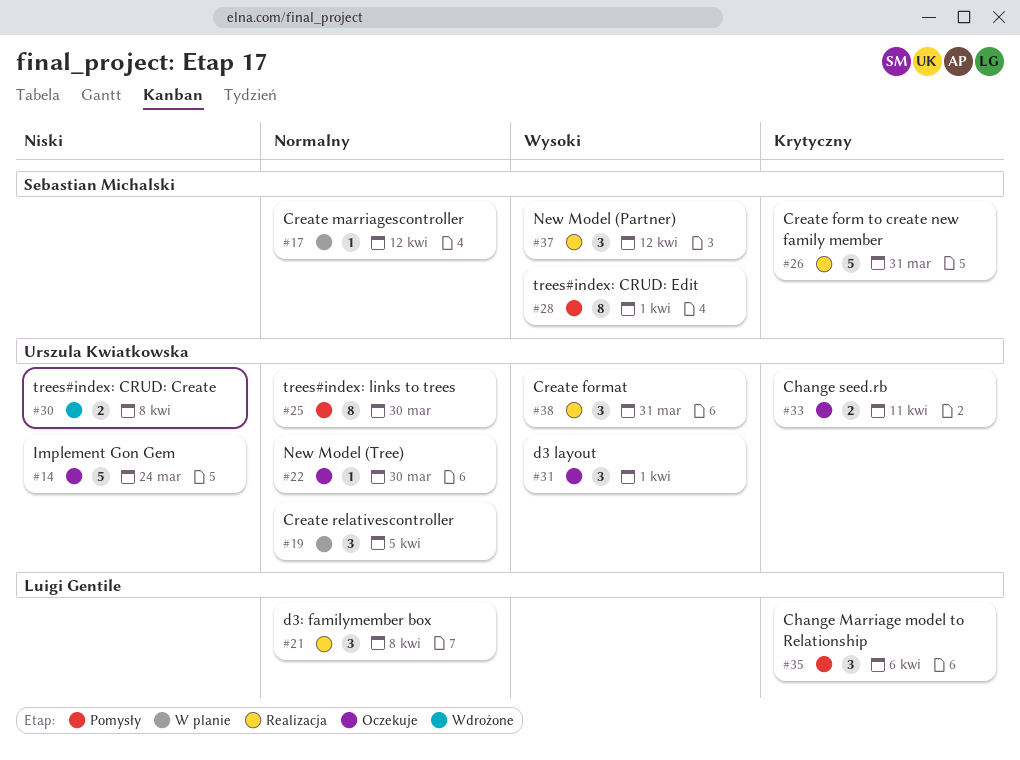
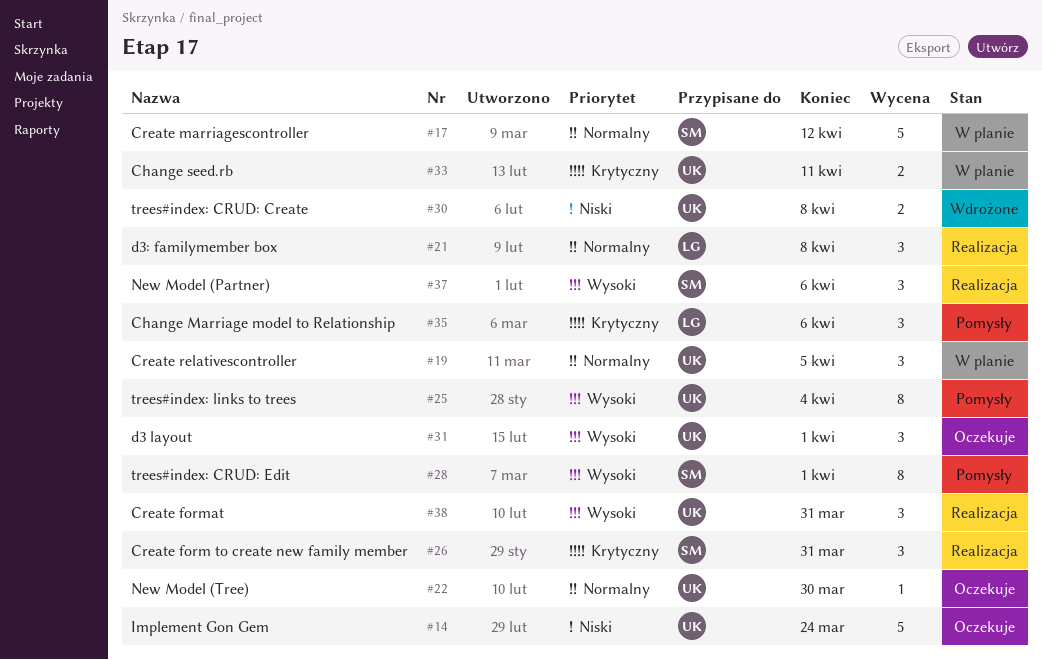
#17, estimate: 1 -> 5
#25, priority: Normalny -> Wysoki
#25, due: Mar 30 -> Apr 4
#26, estimate: 5 -> 3
#33, status: Oczekuje -> W planie
#37, due: Apr 12 -> Apr 6

